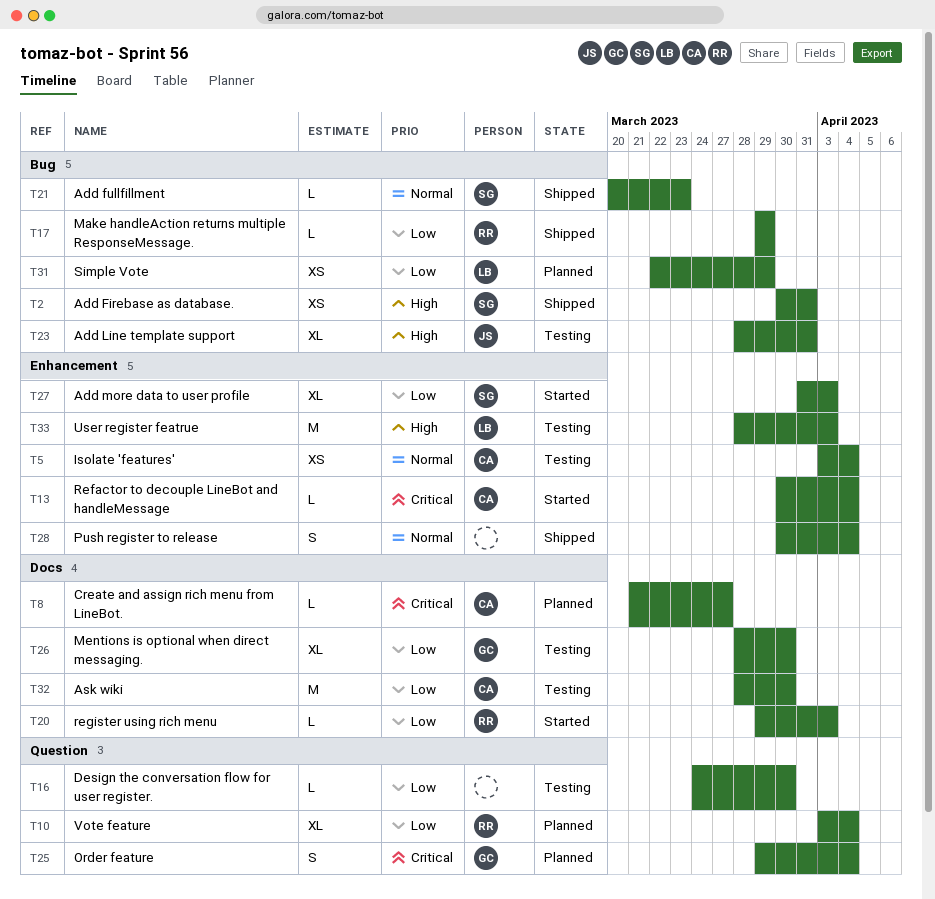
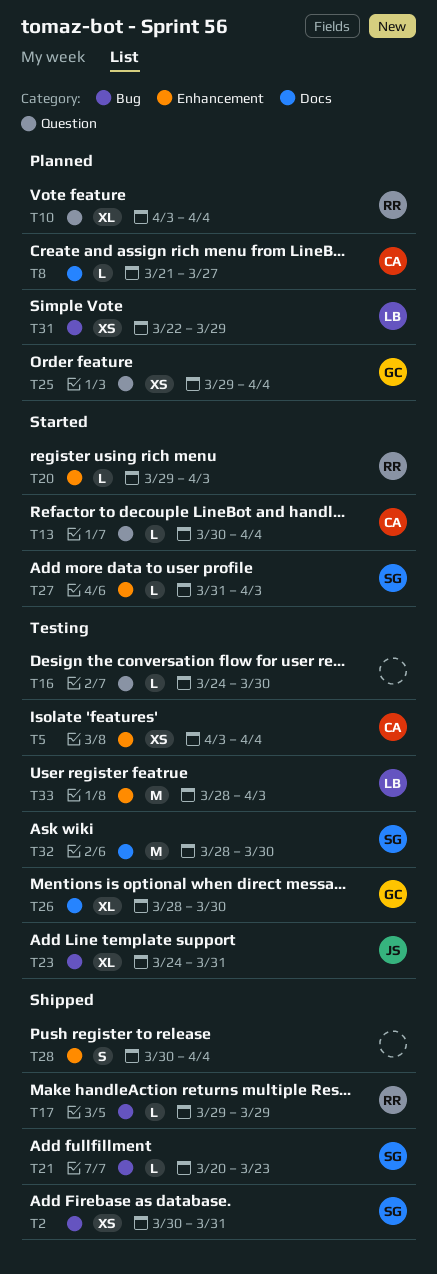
T13, label: Enhancement -> Question
T20, label: Docs -> Enhancement
T23, start: Mar 28 -> Mar 24
T25, estimate: S -> XS
T27, estimate: XL -> L
T32, owner: CA -> SG

